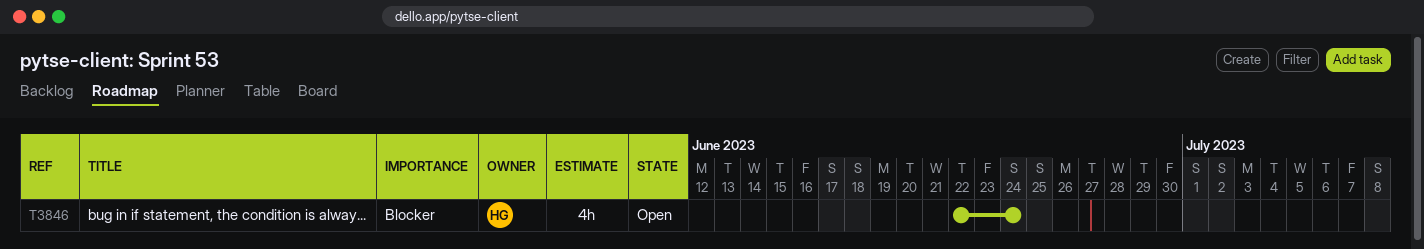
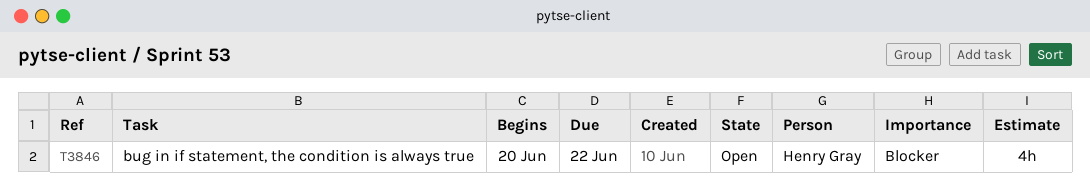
T3846, start: Jun 22 -> Jun 20
T3846, due: Jun 24 -> Jun 22

